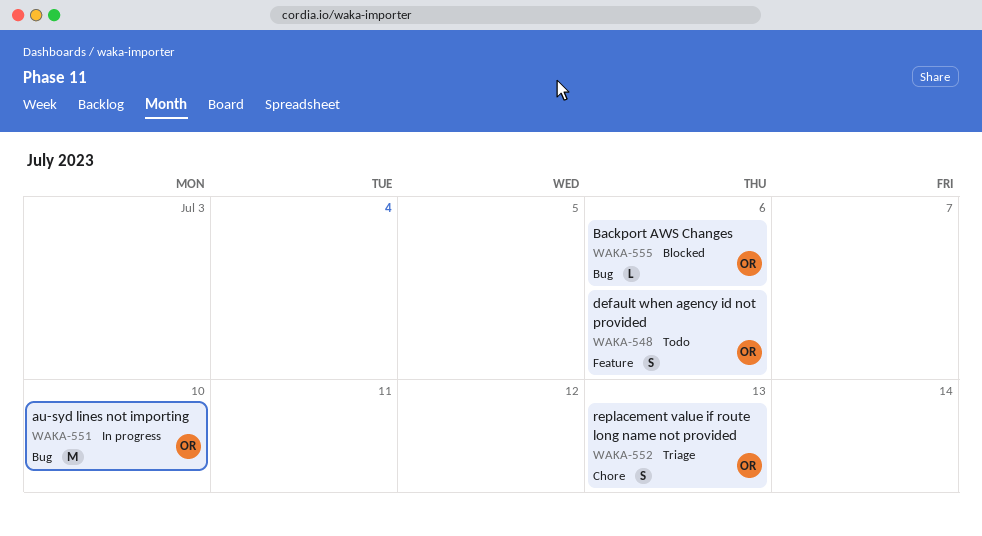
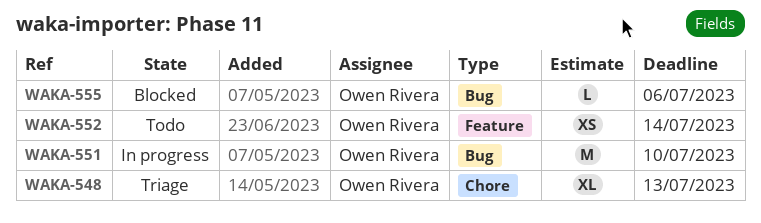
WAKA-548, status: Todo -> Triage
WAKA-548, label: Feature -> Chore
WAKA-548, estimate: S -> XL
WAKA-548, due: Jul 6 -> Jul 13
WAKA-552, status: Triage -> Todo
WAKA-552, label: Chore -> Feature
WAKA-552, estimate: S -> XS
WAKA-552, due: Jul 13 -> Jul 14

